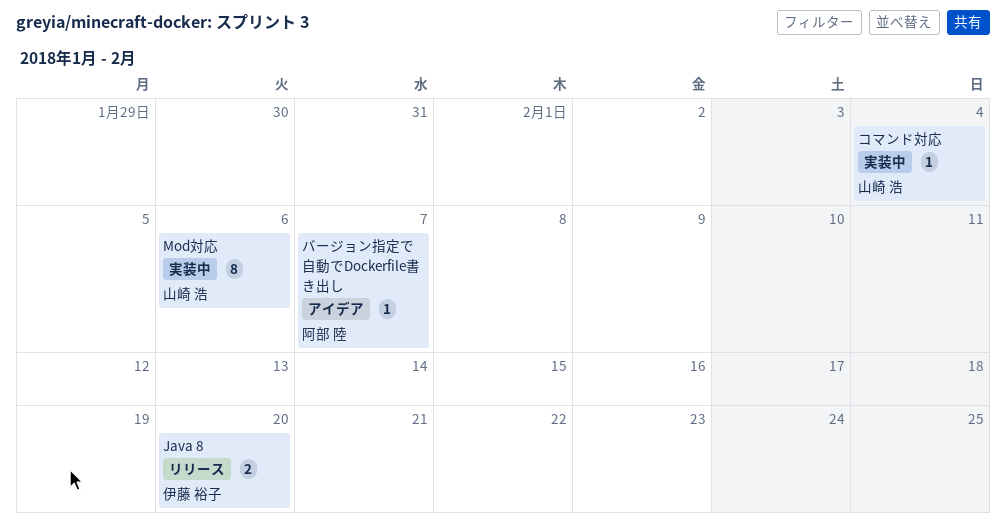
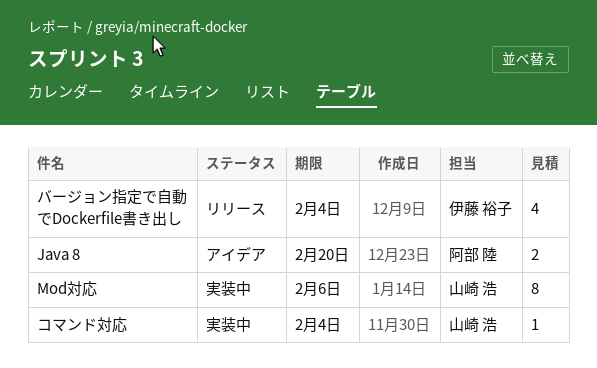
Java 8, status: リリース -> アイデア
Java 8, owner: 伊藤 裕子 -> 阿部 陸
バージョン指定で自動でDockerfile書き出し, status: アイデア -> リリース
バージョン指定で自動でDockerfile書き出し, owner: 阿部 陸 -> 伊藤 裕子
バージョン指定で自動でDockerfile書き出し, estimate: 1 -> 4
バージョン指定で自動でDockerfile書き出し, due: Feb 7 -> Feb 4

